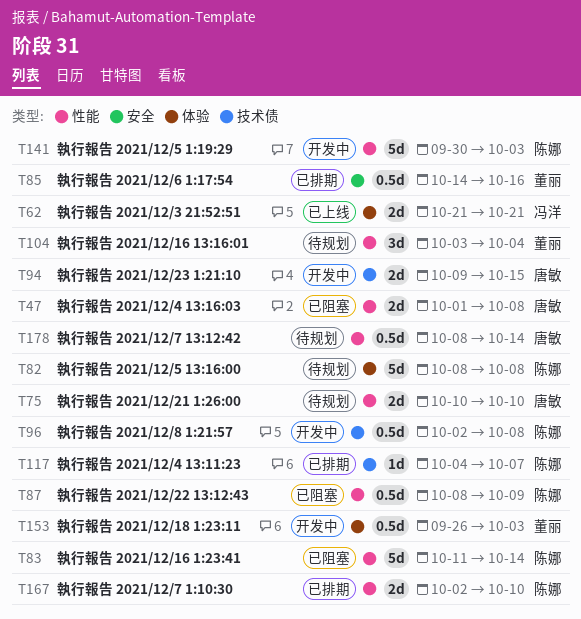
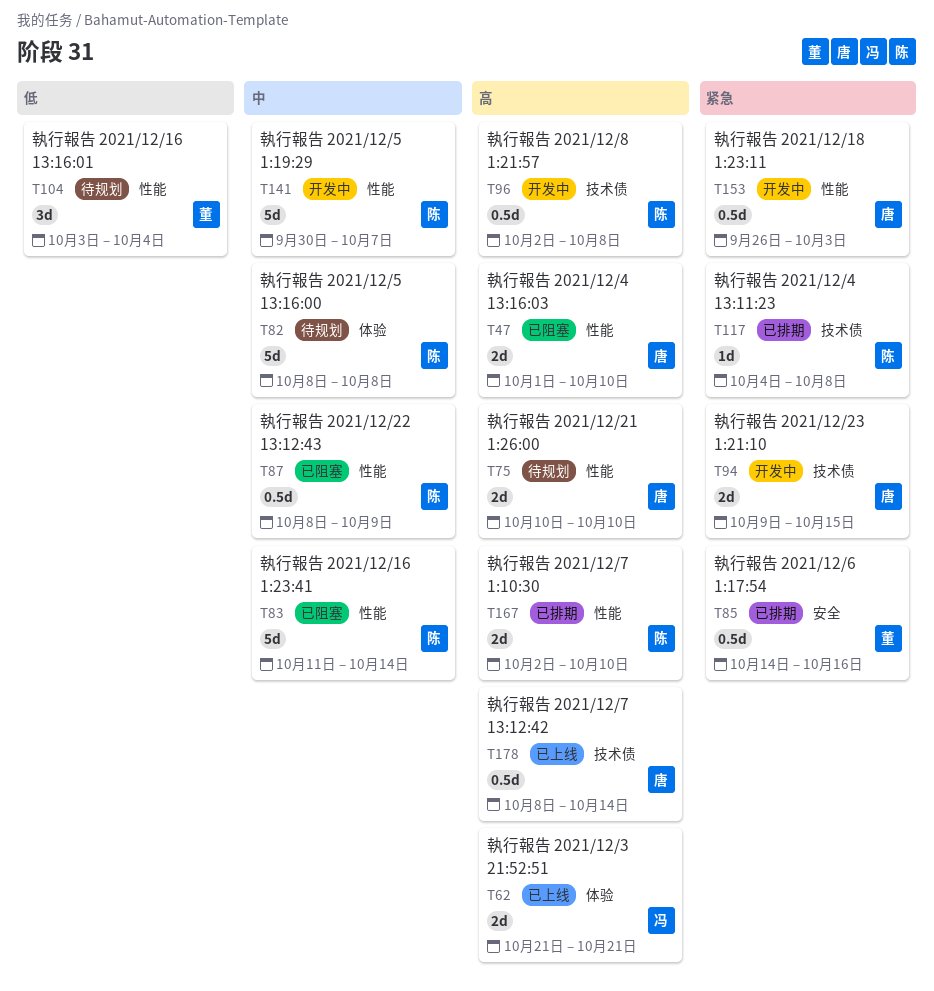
T47, due: Oct 8 -> Oct 10
T117, due: Oct 7 -> Oct 8
T141, due: Oct 3 -> Oct 7
T153, owner: 董丽 -> 唐敏
T153, label: 体验 -> 性能
T178, status: 待规划 -> 已上线
T178, label: 性能 -> 技术债

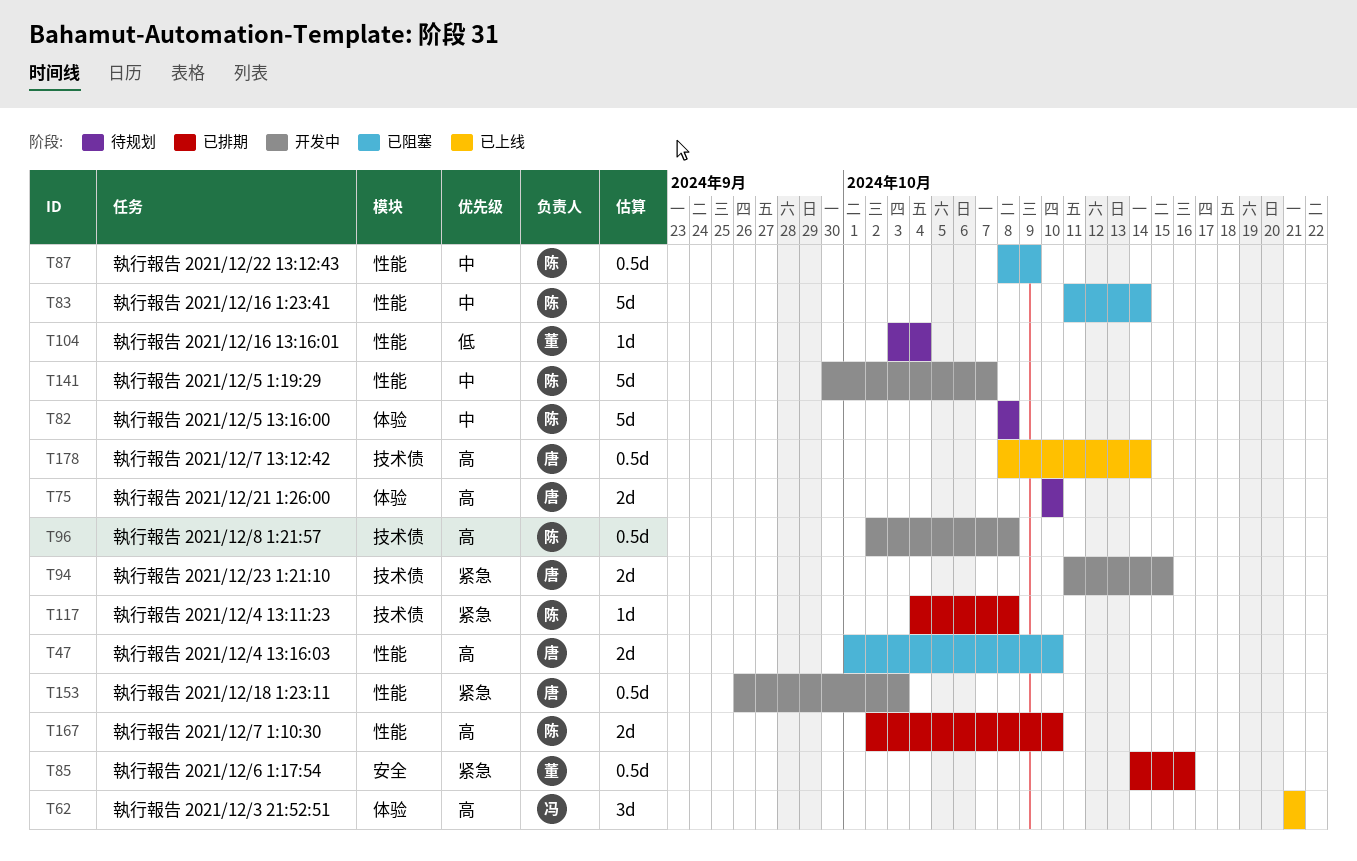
T62, estimate: 2d -> 3d
T75, label: 性能 -> 体验
T94, start: Oct 9 -> Oct 11
T104, estimate: 3d -> 1d

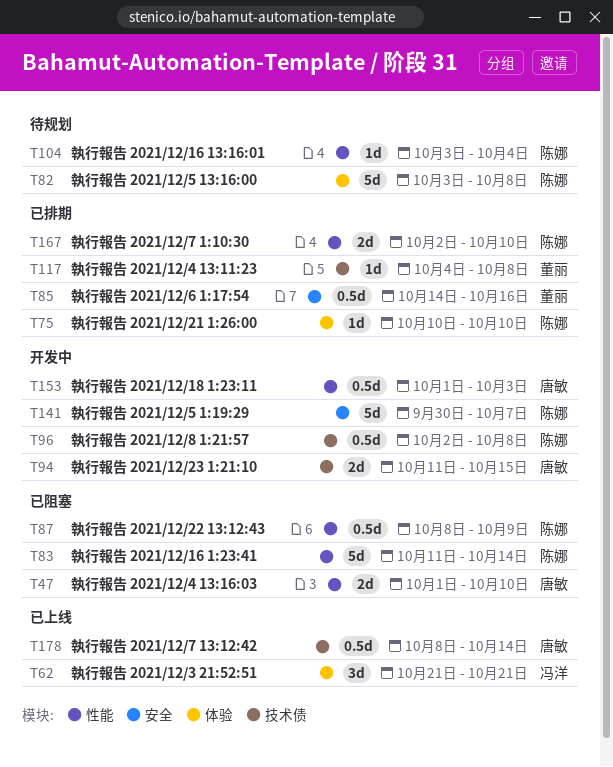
T75, status: 待规划 -> 已排期
T75, owner: 唐敏 -> 陈娜
T75, estimate: 2d -> 1d
T82, start: Oct 8 -> Oct 3
T104, owner: 董丽 -> 陈娜
T117, owner: 陈娜 -> 董丽
T141, label: 性能 -> 安全
T153, start: Sep 26 -> Oct 1

